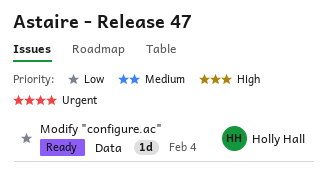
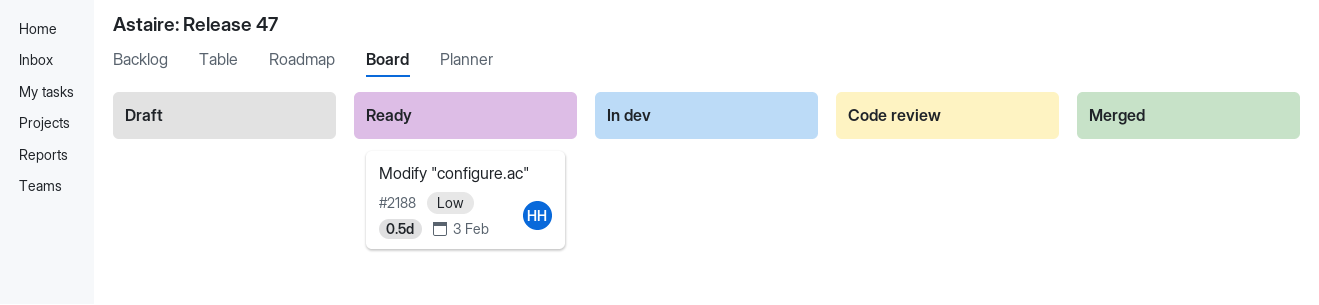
Modify "configure.ac", estimate: 1d -> 0.5d
Modify "configure.ac", due: Feb 4 -> Feb 3

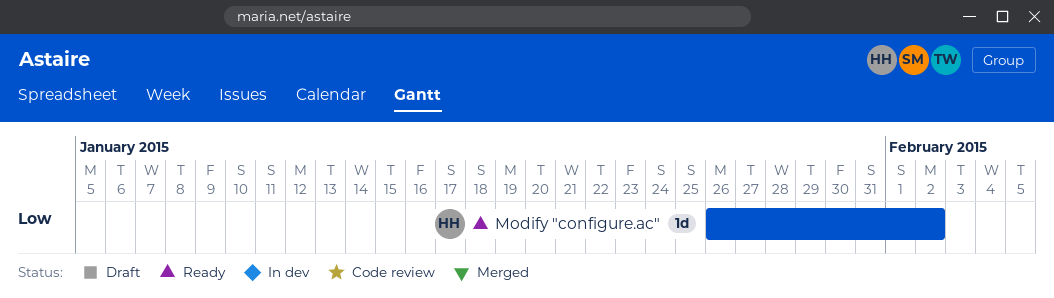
Modify "configure.ac", estimate: 0.5d -> 1d
Modify "configure.ac", due: Feb 3 -> Feb 2

